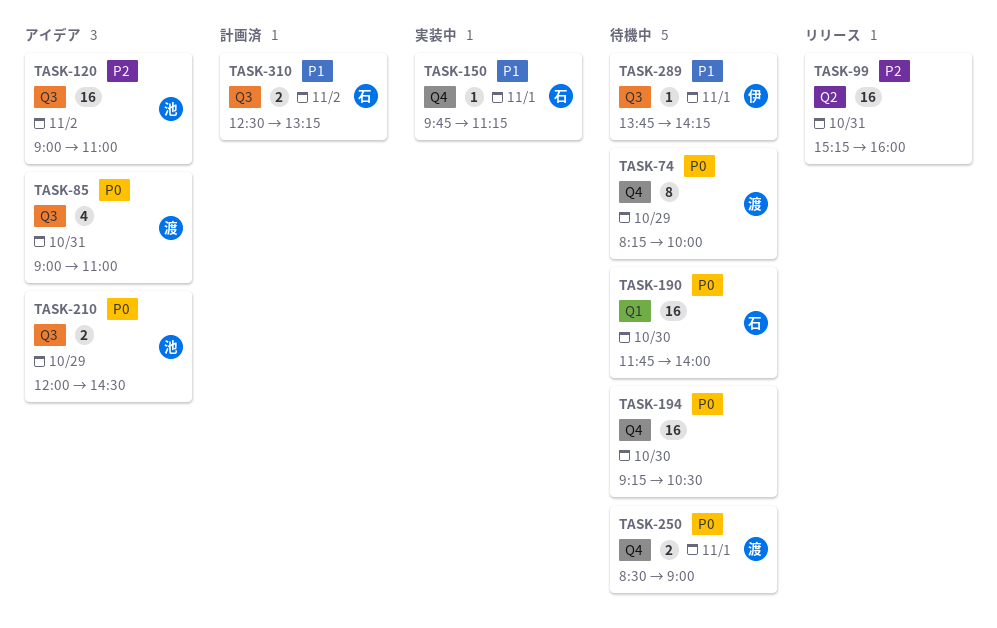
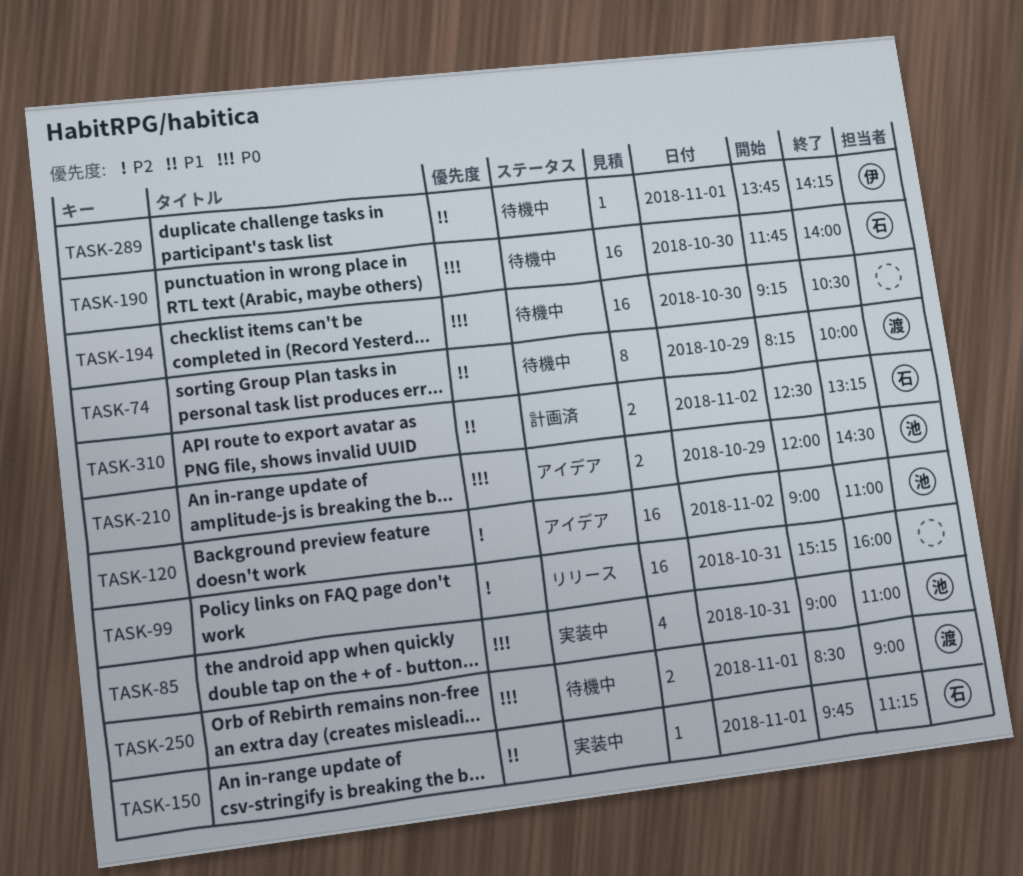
TASK-74, priority: P0 -> P1
TASK-85, status: アイデア -> 実装中
TASK-85, owner: 渡 -> 池

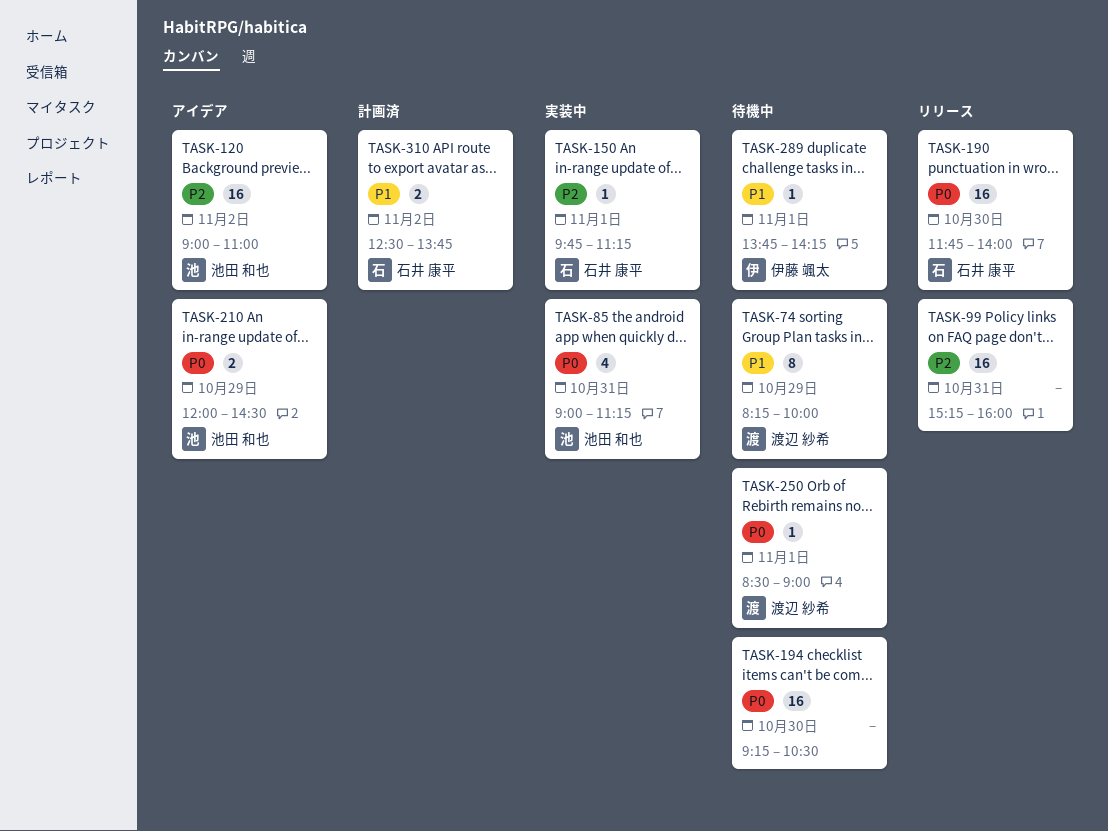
TASK-85, ends: 11:00 -> 11:15
TASK-150, priority: P1 -> P2
TASK-190, status: 待機中 -> リリース
TASK-250, estimate: 2 -> 1
TASK-310, ends: 13:15 -> 13:45

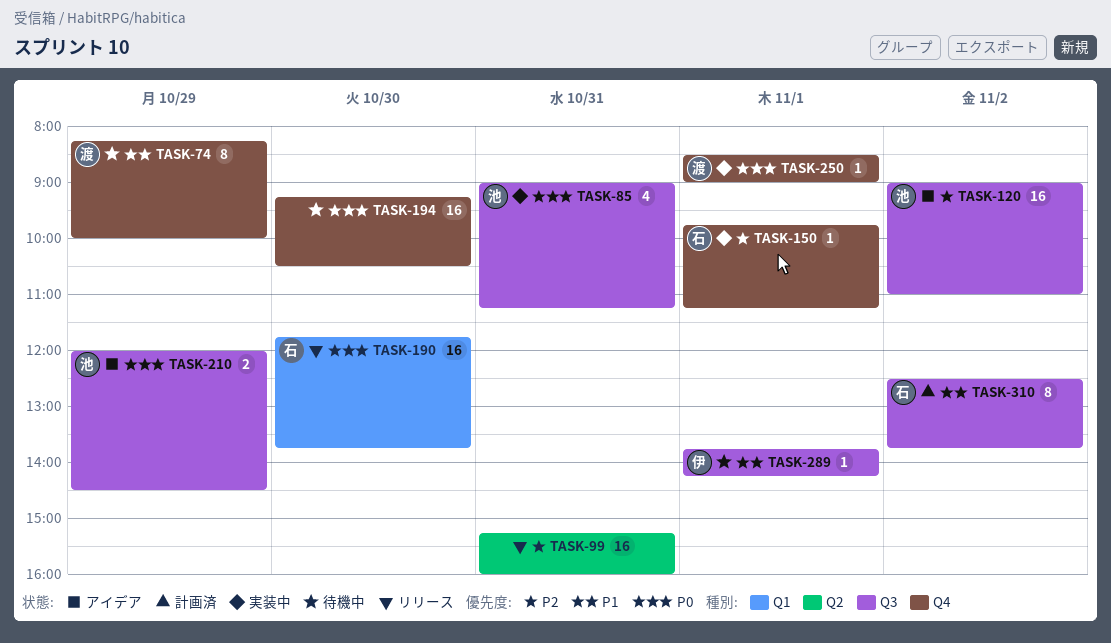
TASK-190, ends: 14:00 -> 13:45
TASK-250, status: 待機中 -> 実装中
TASK-310, estimate: 2 -> 8

